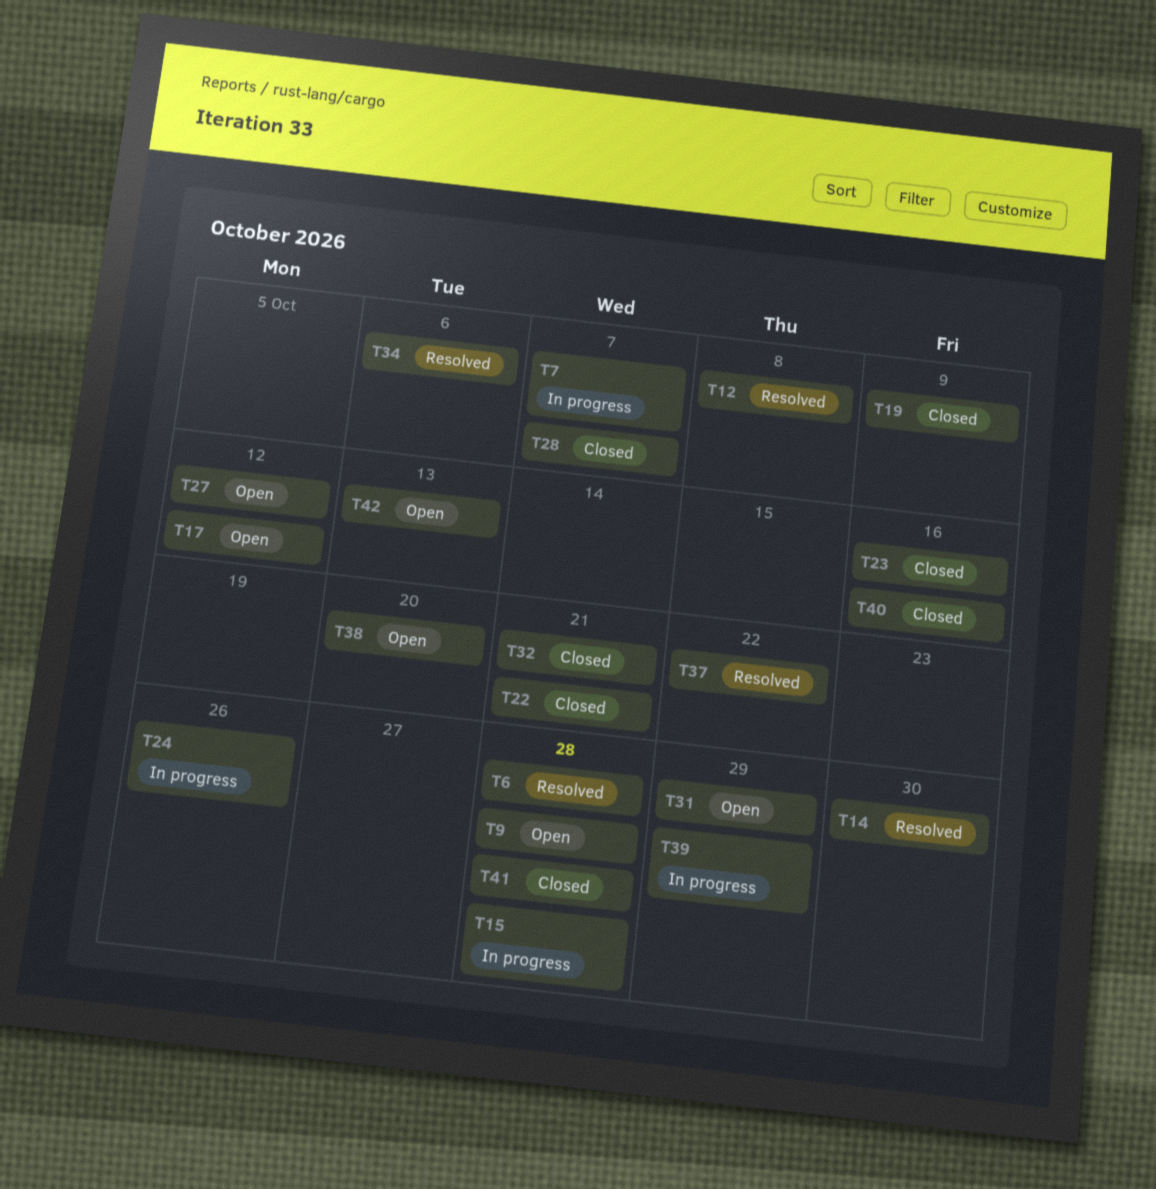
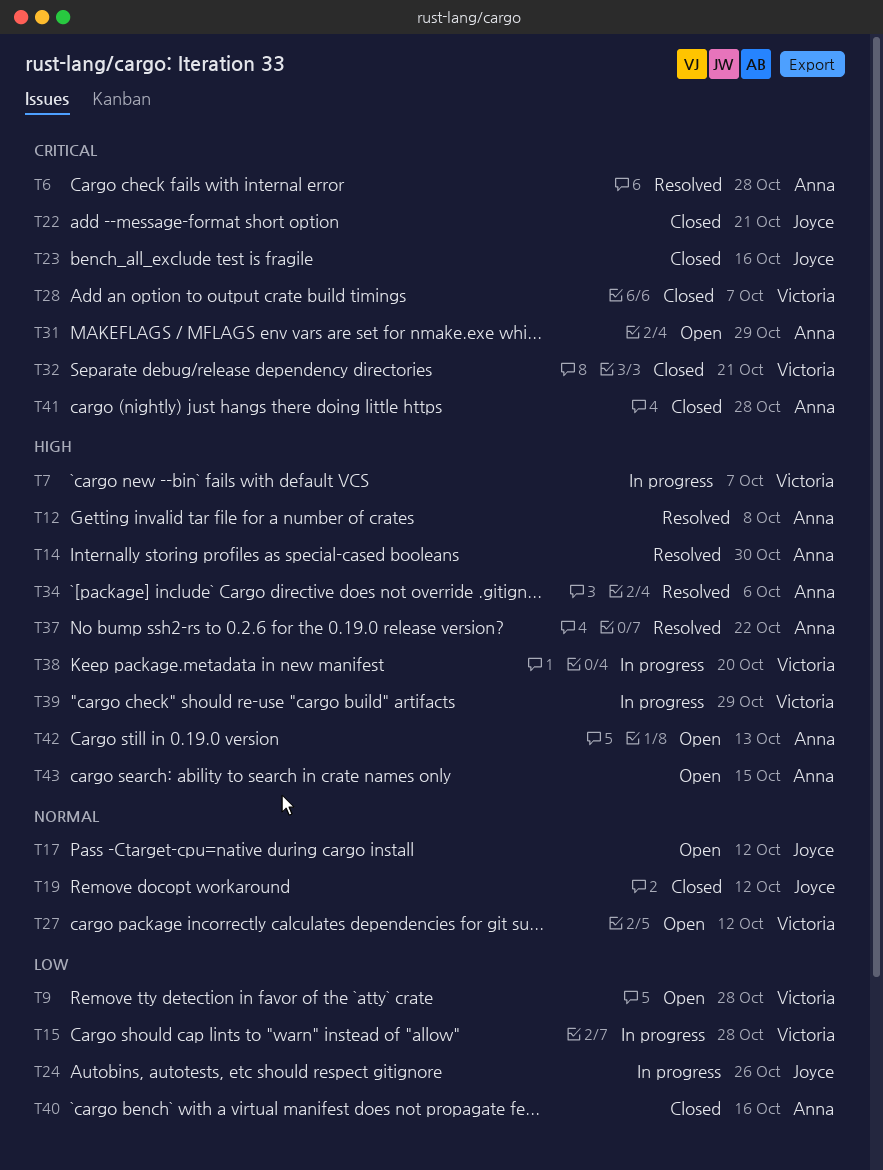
T19, due: Oct 9 -> Oct 12
T38, status: Open -> In progress
T43: none -> present

